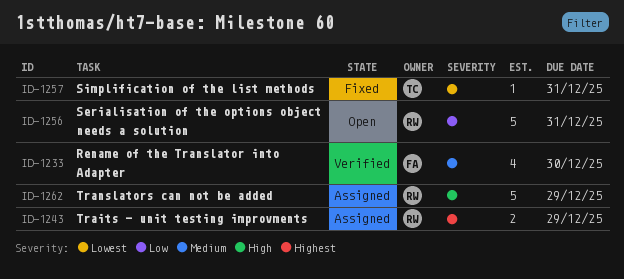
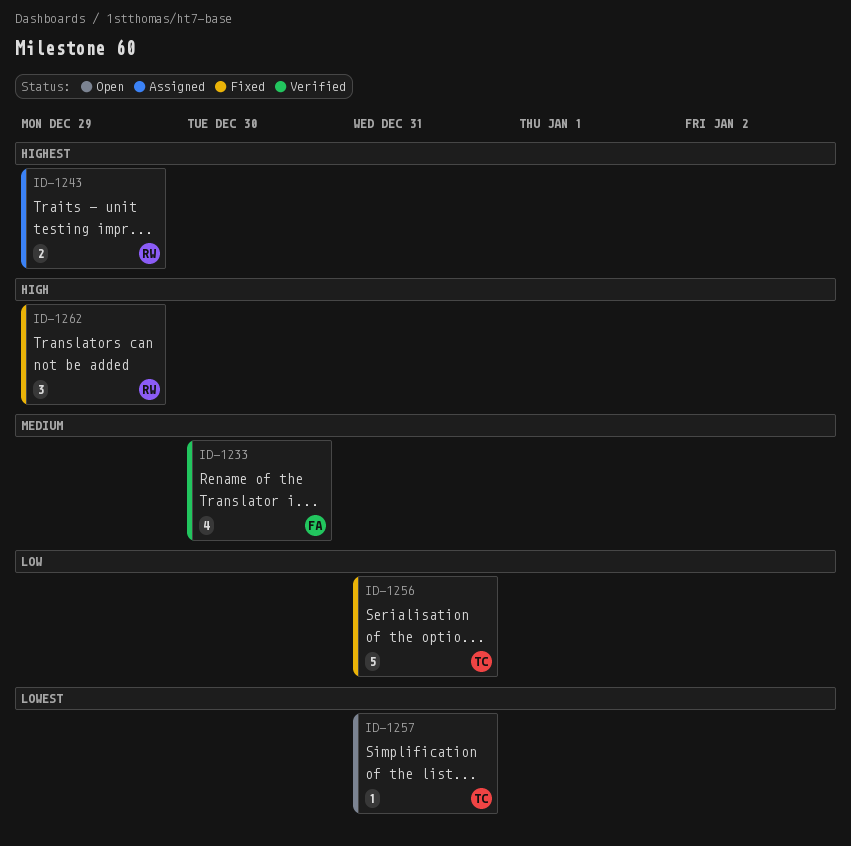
ID-1256, status: Open -> Fixed
ID-1256, owner: RW -> TC
ID-1257, status: Fixed -> Open
ID-1262, status: Assigned -> Fixed
ID-1262, estimate: 5 -> 3

